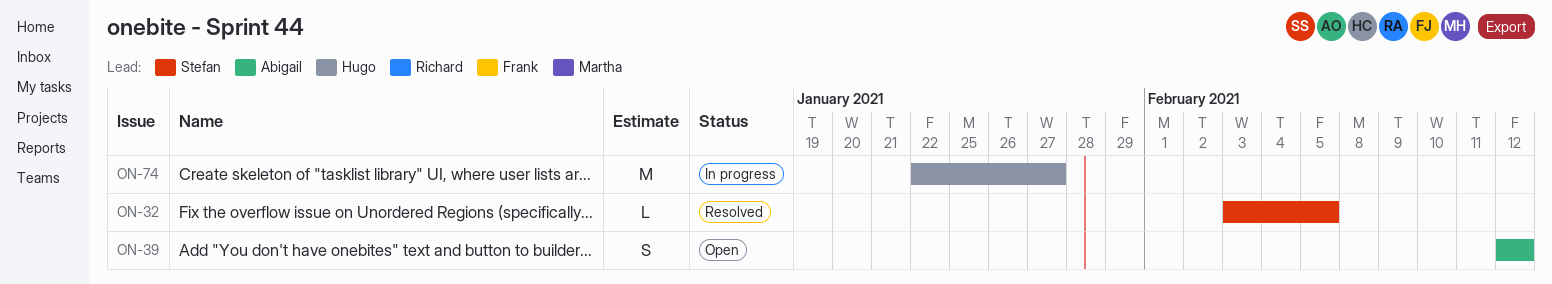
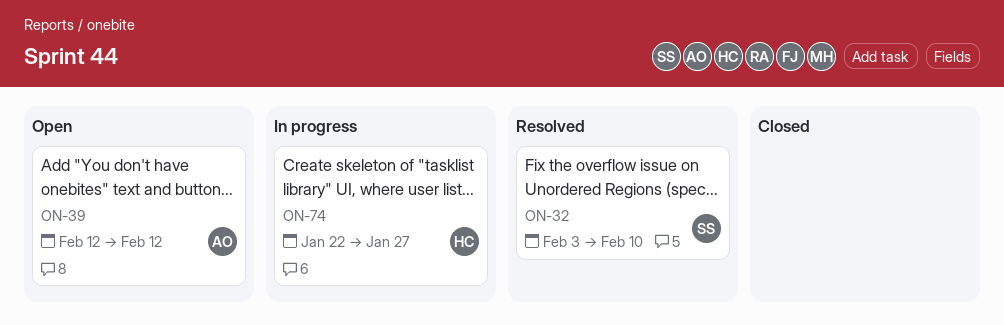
ON-32, due: Feb 5 -> Feb 10

